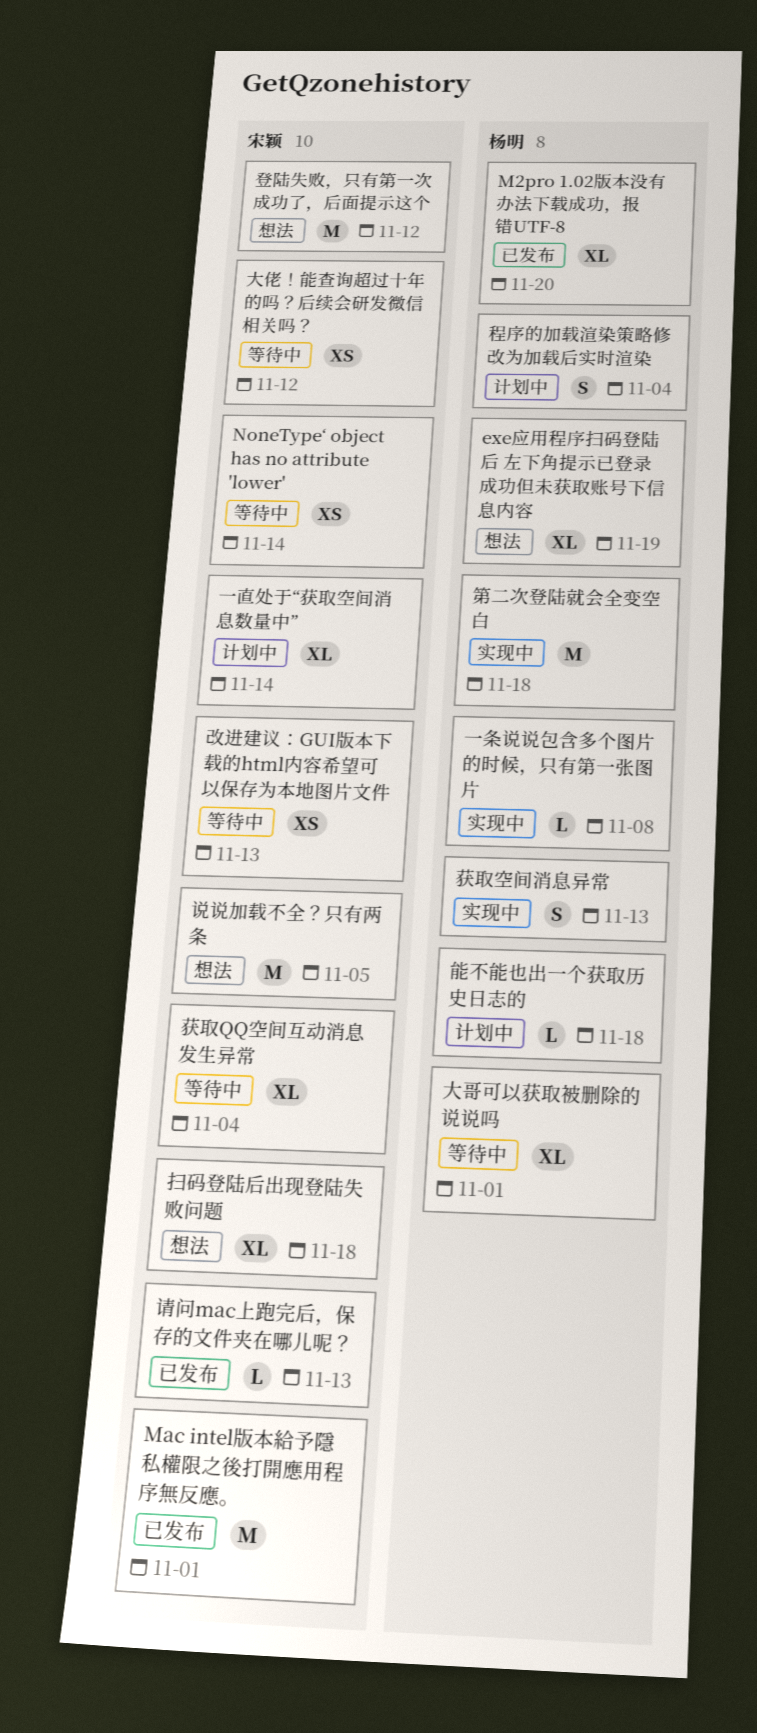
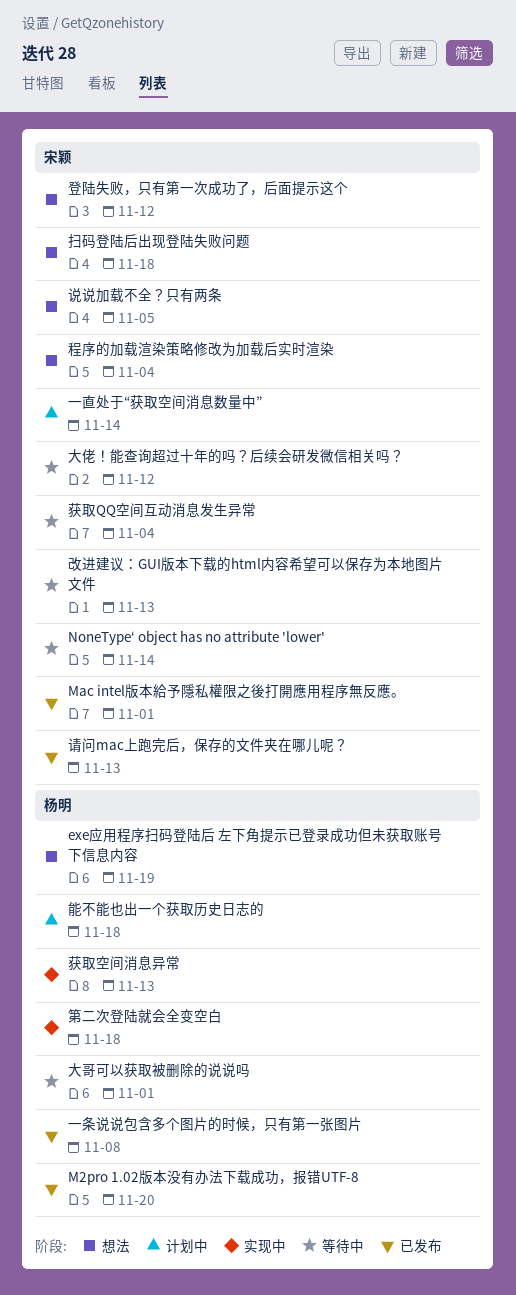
一条说说包含多个图片的时候，只有第一张图片, status: 实现中 -> 已发布
程序的加载渲染策略修改为加载后实时渲染, status: 计划中 -> 想法
程序的加载渲染策略修改为加载后实时渲染, owner: 杨明 -> 宋颖

